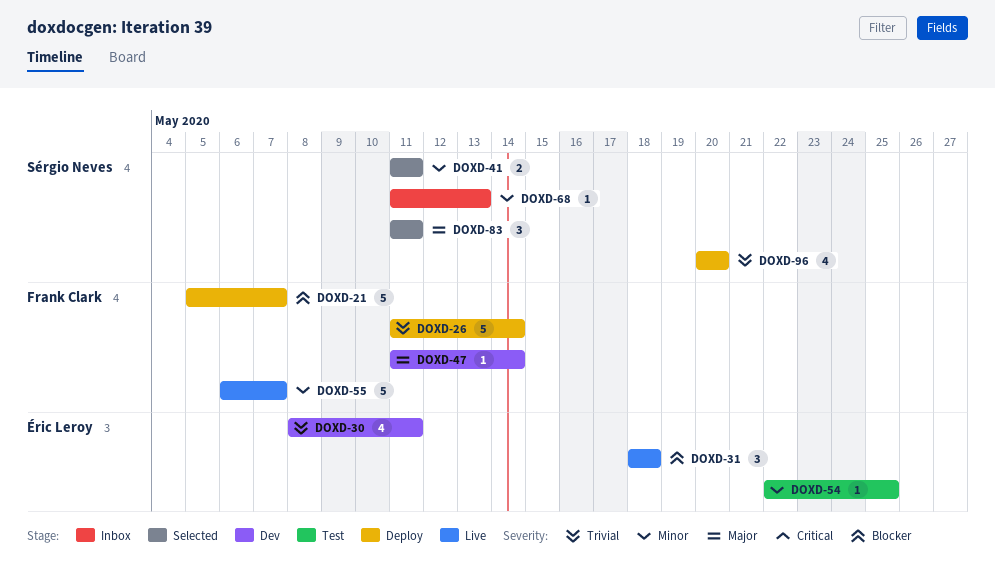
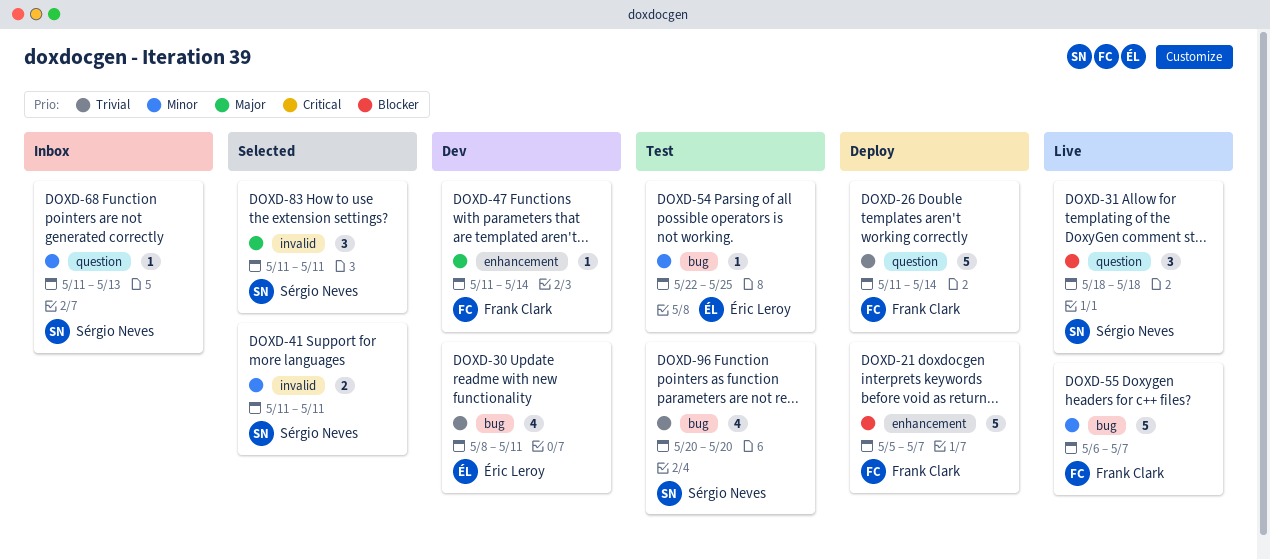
DOXD-31, owner: Éric Leroy -> Sérgio Neves
DOXD-96, status: Deploy -> Test

